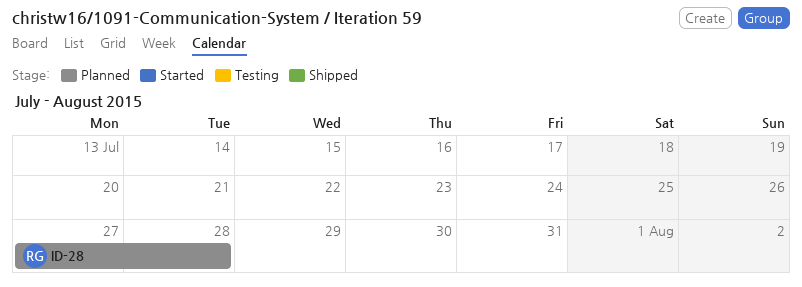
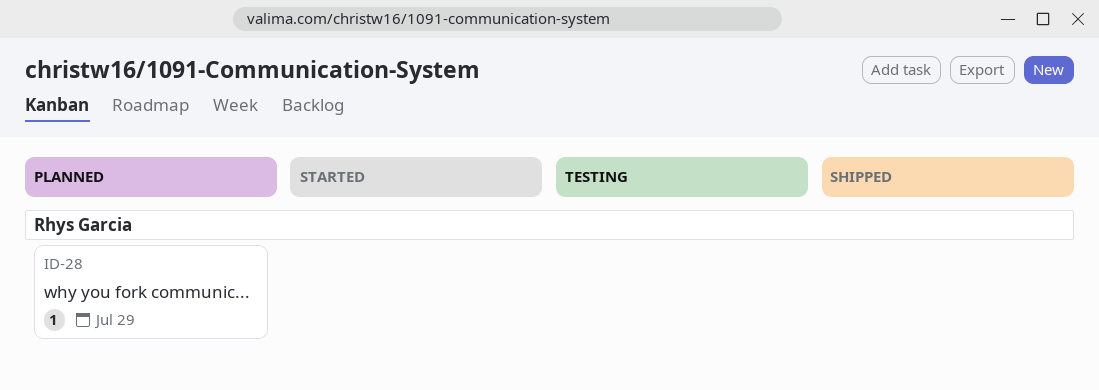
ID-28, due: Jul 28 -> Jul 29

